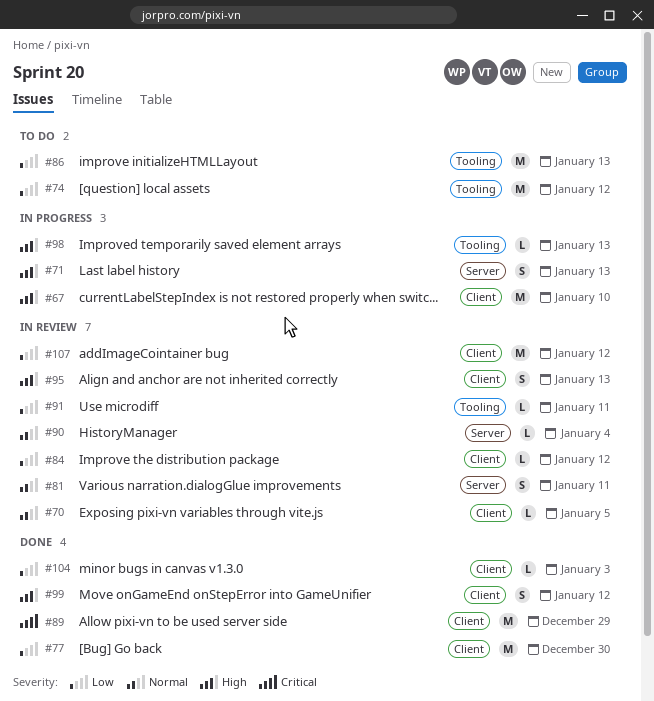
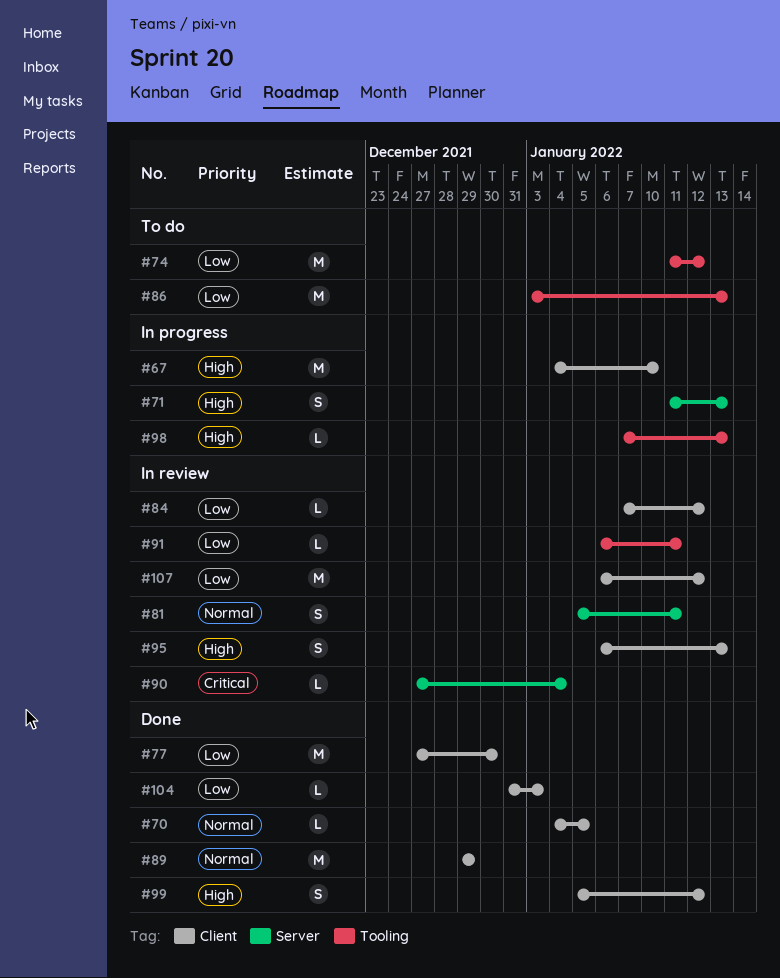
#70, status: In review -> Done
#89, priority: Critical -> Normal
#90, priority: Normal -> Critical

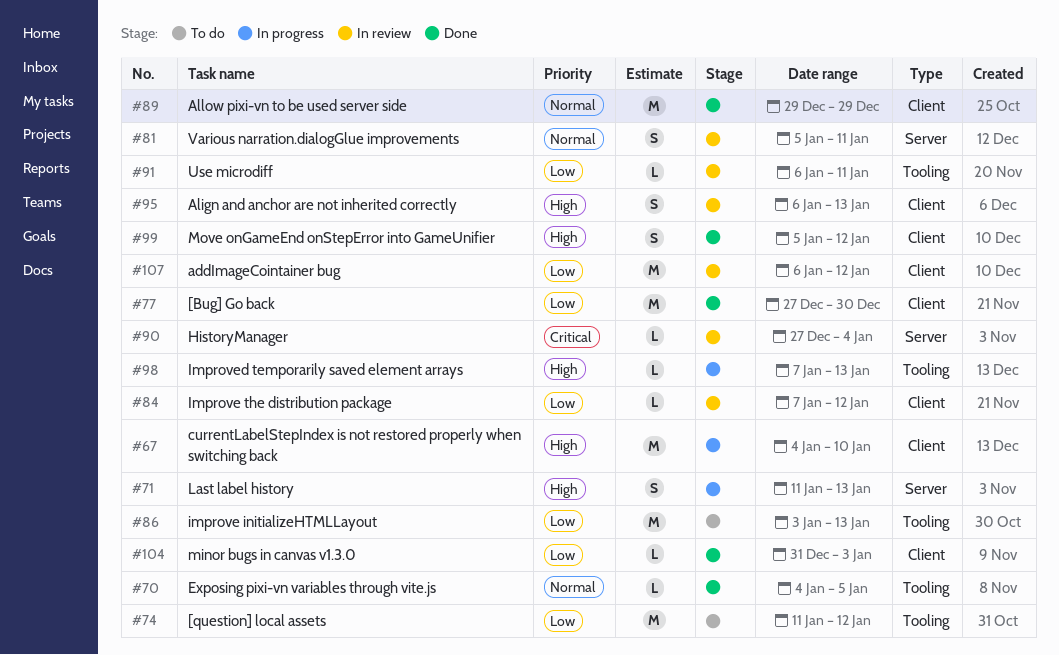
#70, label: Client -> Tooling

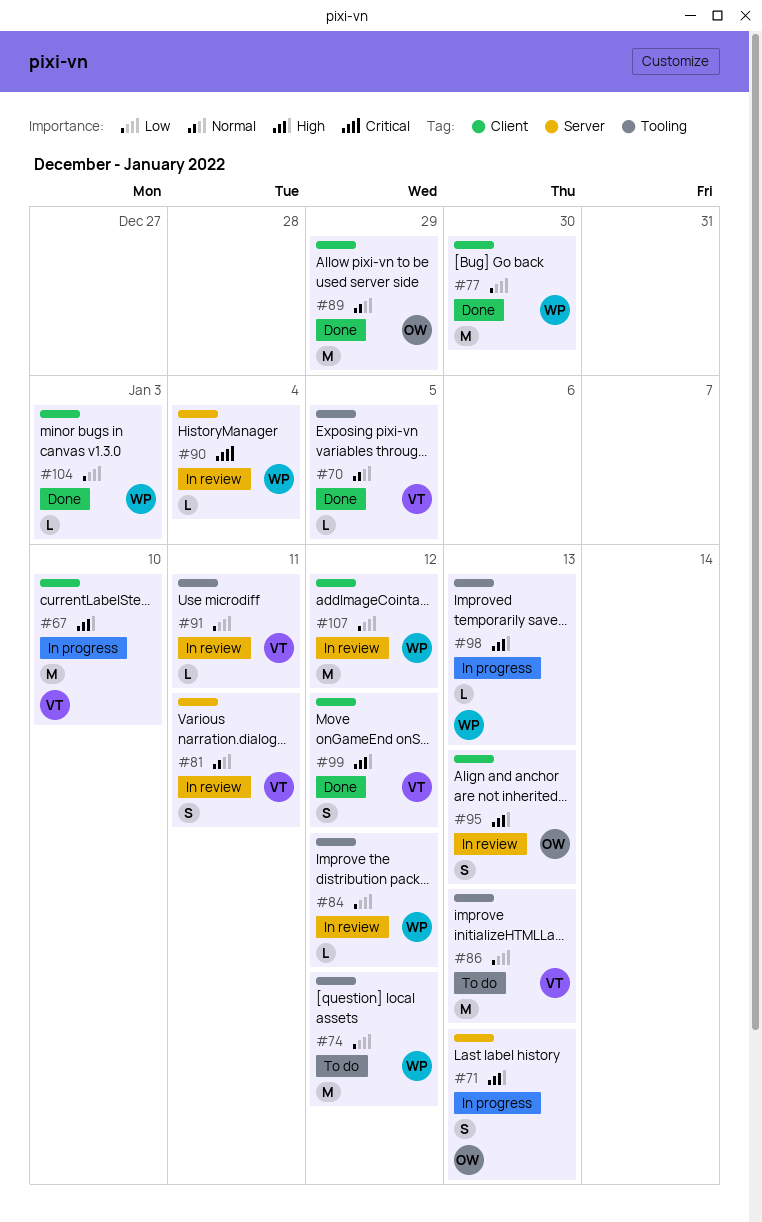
#84, label: Client -> Tooling

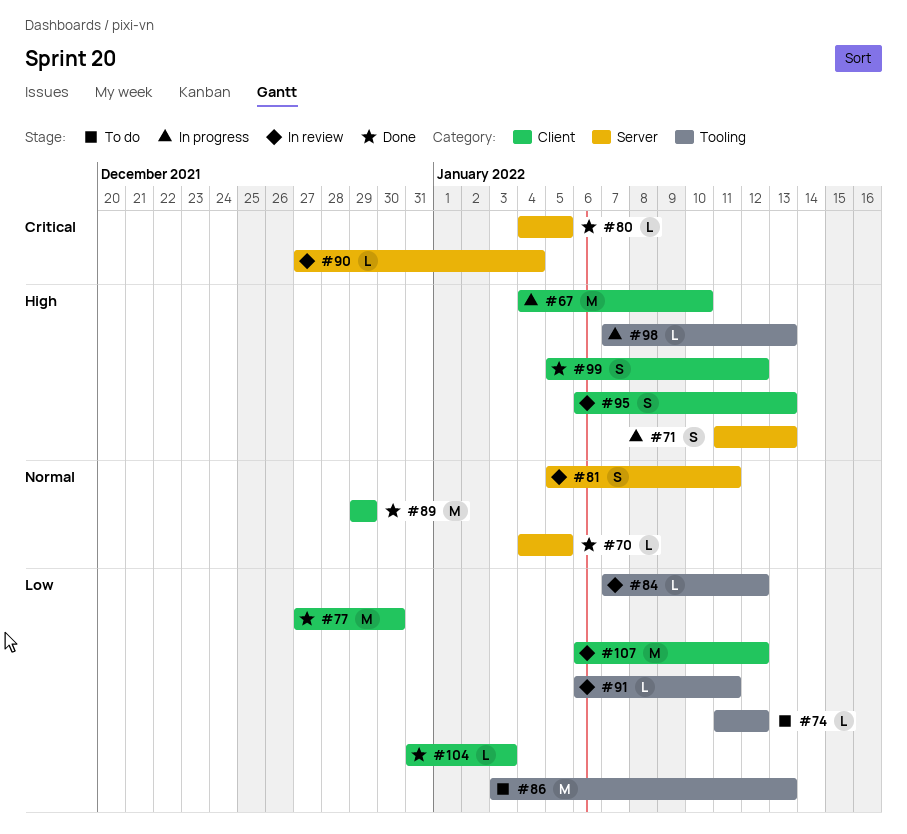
#70, label: Tooling -> Server
#74, estimate: M -> L
#80: none -> present

